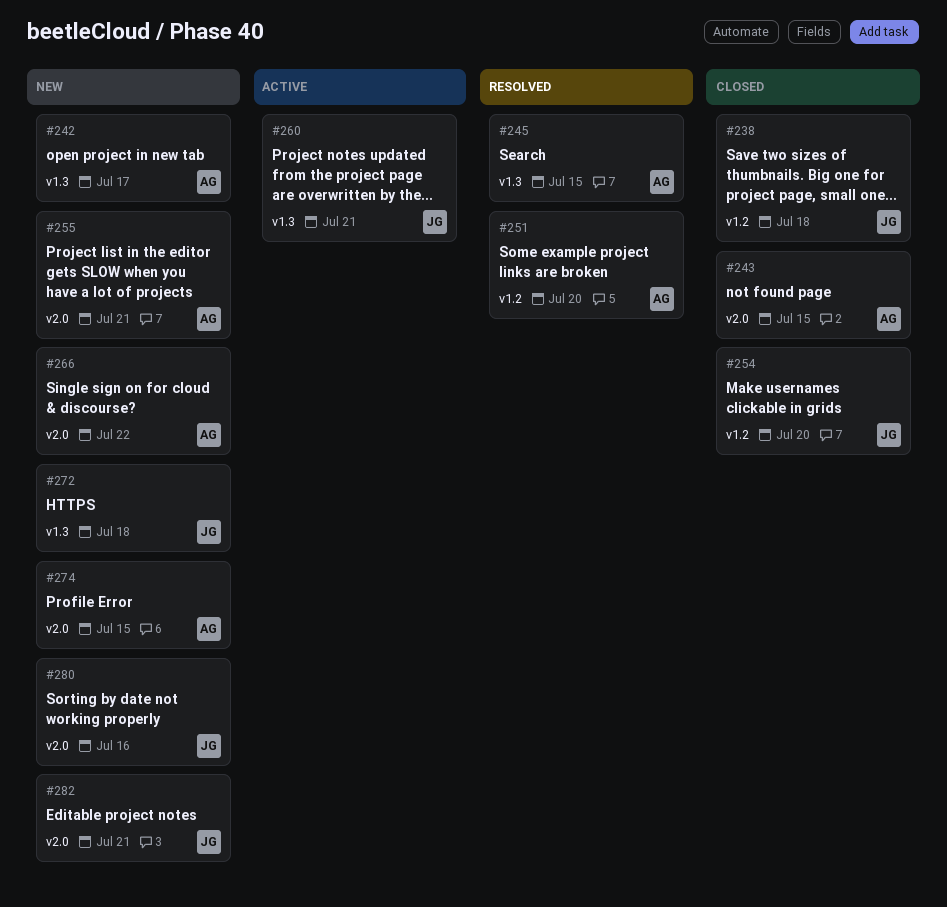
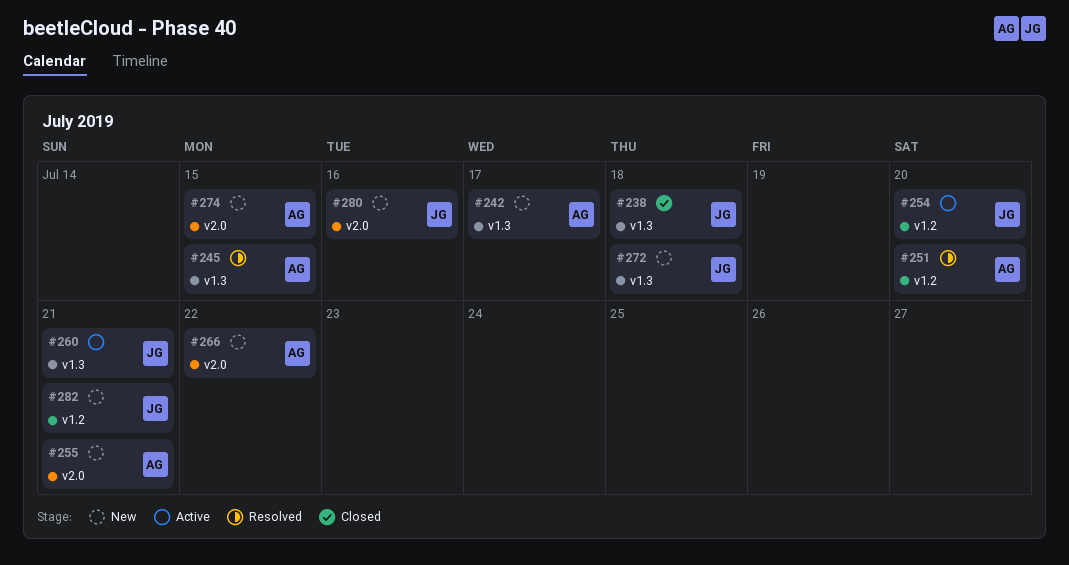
#238, label: v1.2 -> v1.3
#243: present -> none
#254, status: Closed -> Active
#282, label: v2.0 -> v1.2

